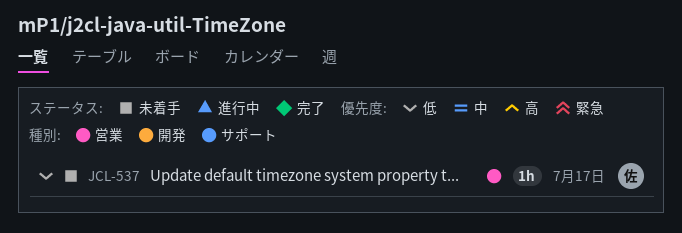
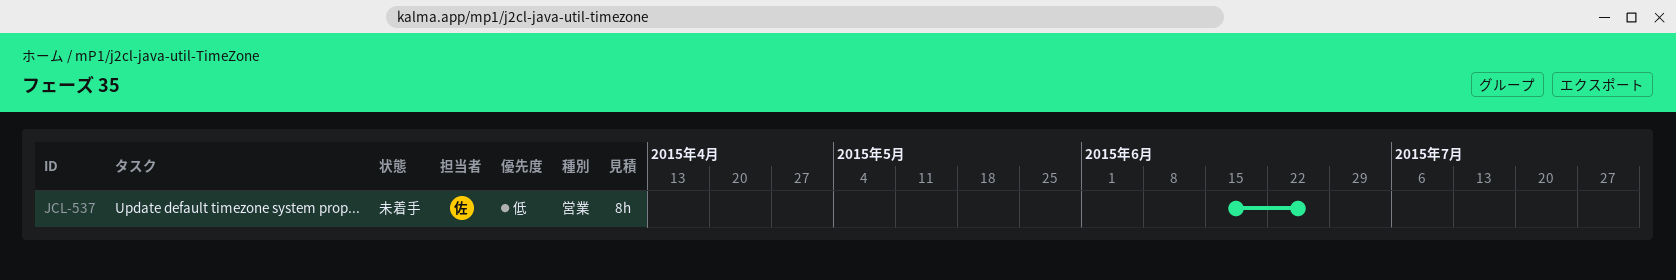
JCL-537, estimate: 1h -> 8h
JCL-537, due: Jul 17 -> Jun 26

